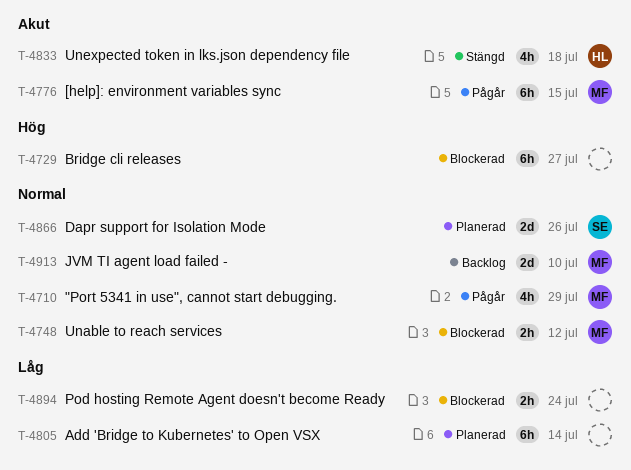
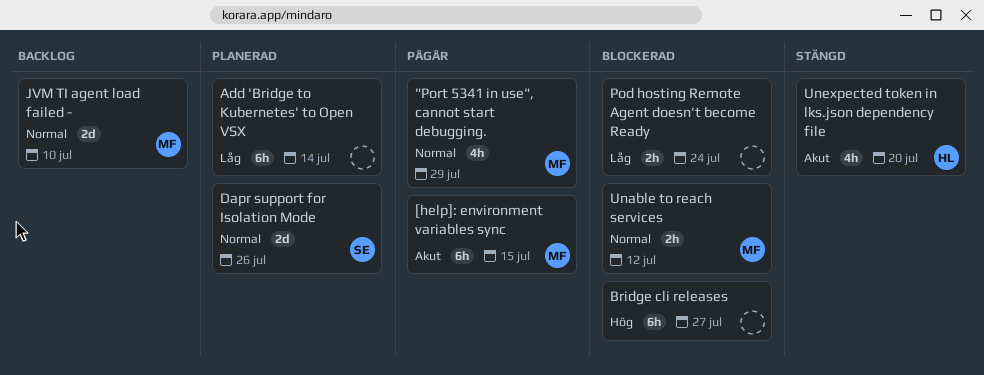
Unexpected token in lks.json dependency file, due: Jul 18 -> Jul 20

